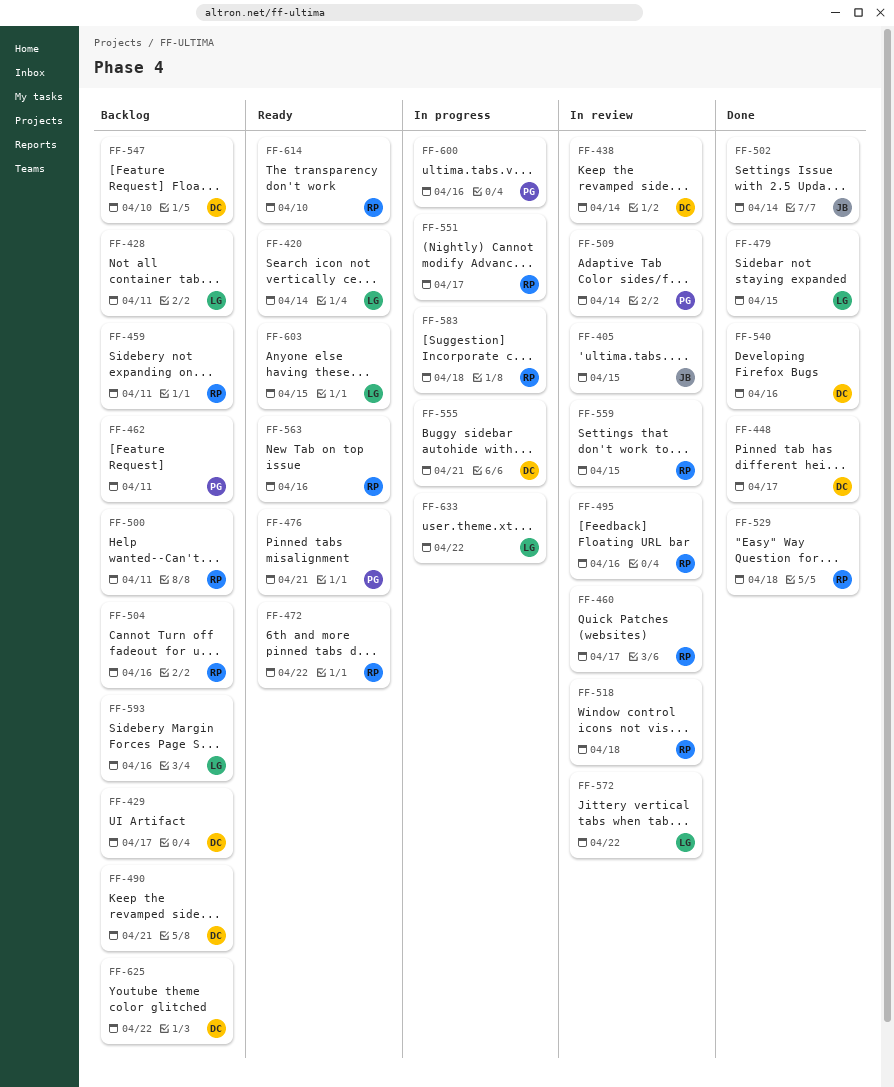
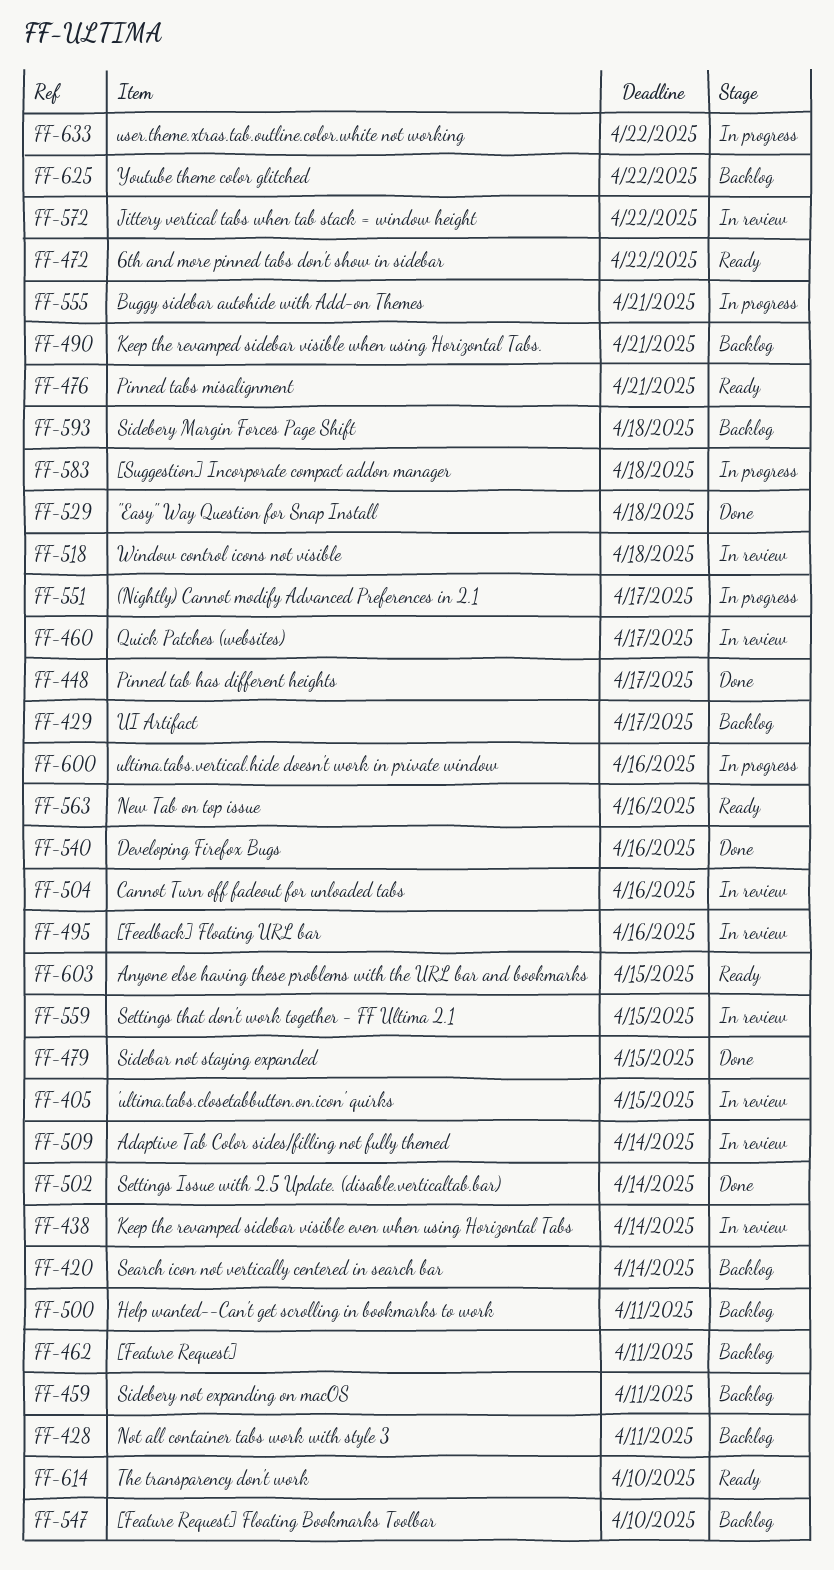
FF-420, status: Ready -> Backlog
FF-504, status: Backlog -> In review
FF-593, due: Apr 16 -> Apr 18

